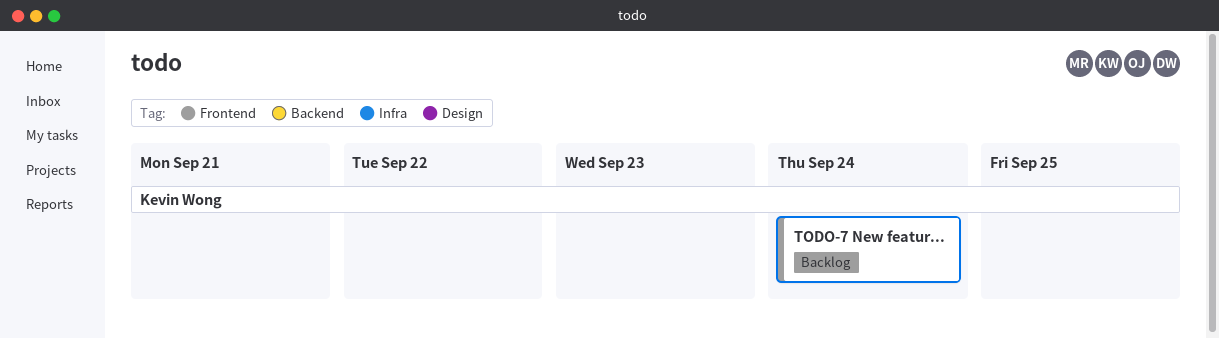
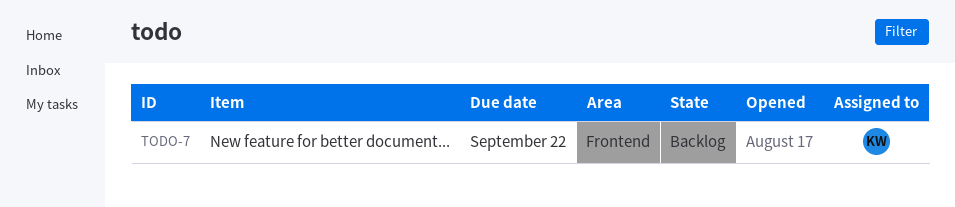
TODO-7, due: Sep 24 -> Sep 22

